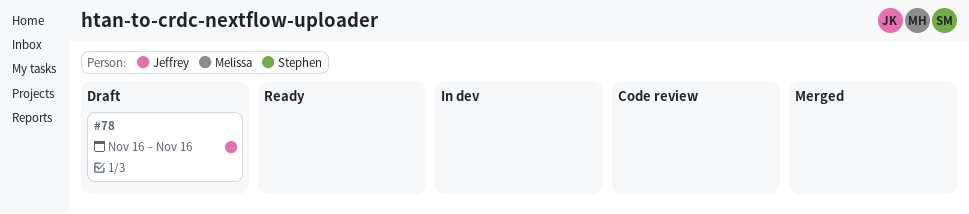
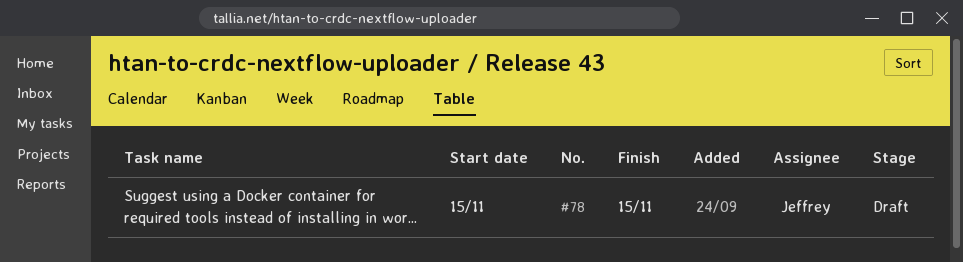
#78, start: Nov 16 -> Nov 15
#78, due: Nov 16 -> Nov 15

